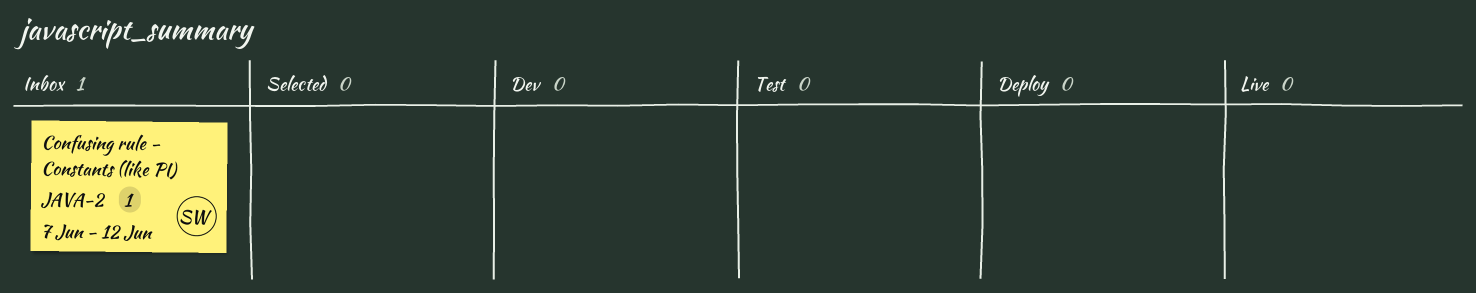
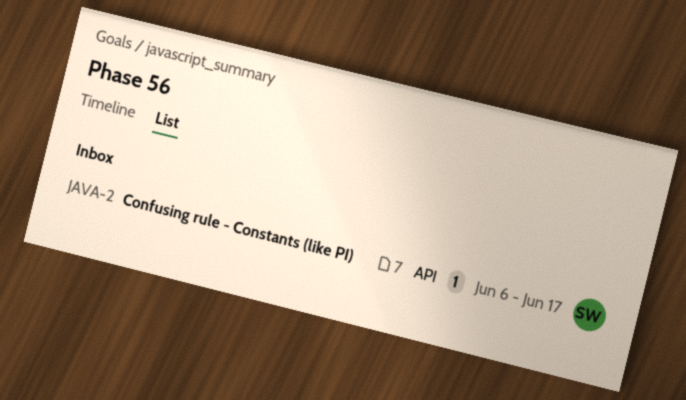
JAVA-2, start: Jun 7 -> Jun 6
JAVA-2, due: Jun 12 -> Jun 17

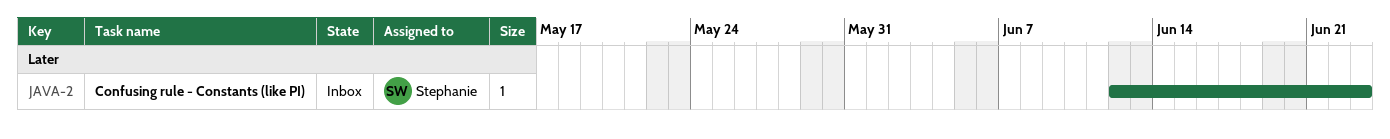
JAVA-2, start: Jun 6 -> Jun 12
JAVA-2, due: Jun 17 -> Jun 23

